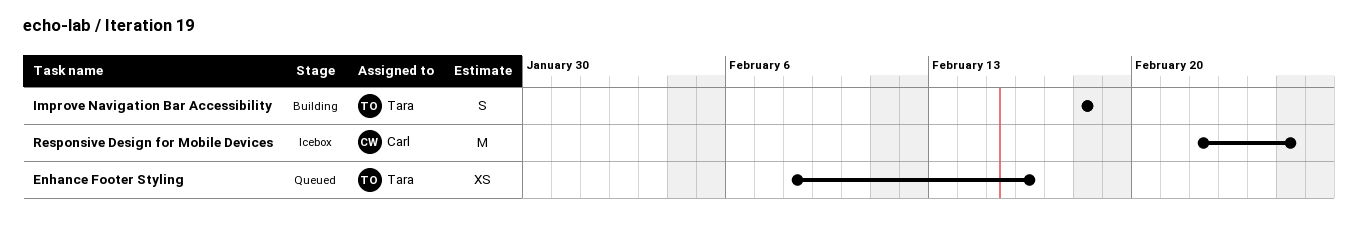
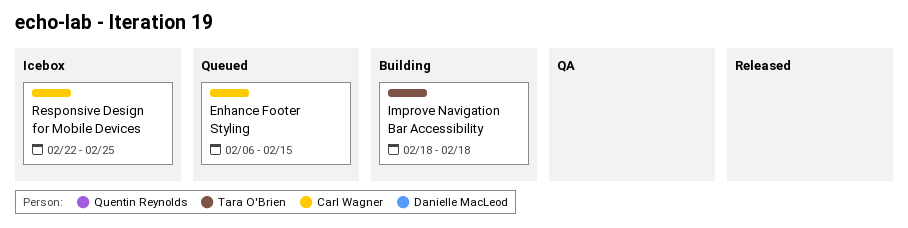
Enhance Footer Styling, owner: Tara O'Brien -> Carl Wagner
Enhance Footer Styling, start: Feb 8 -> Feb 6
Enhance Footer Styling, due: Feb 16 -> Feb 15

